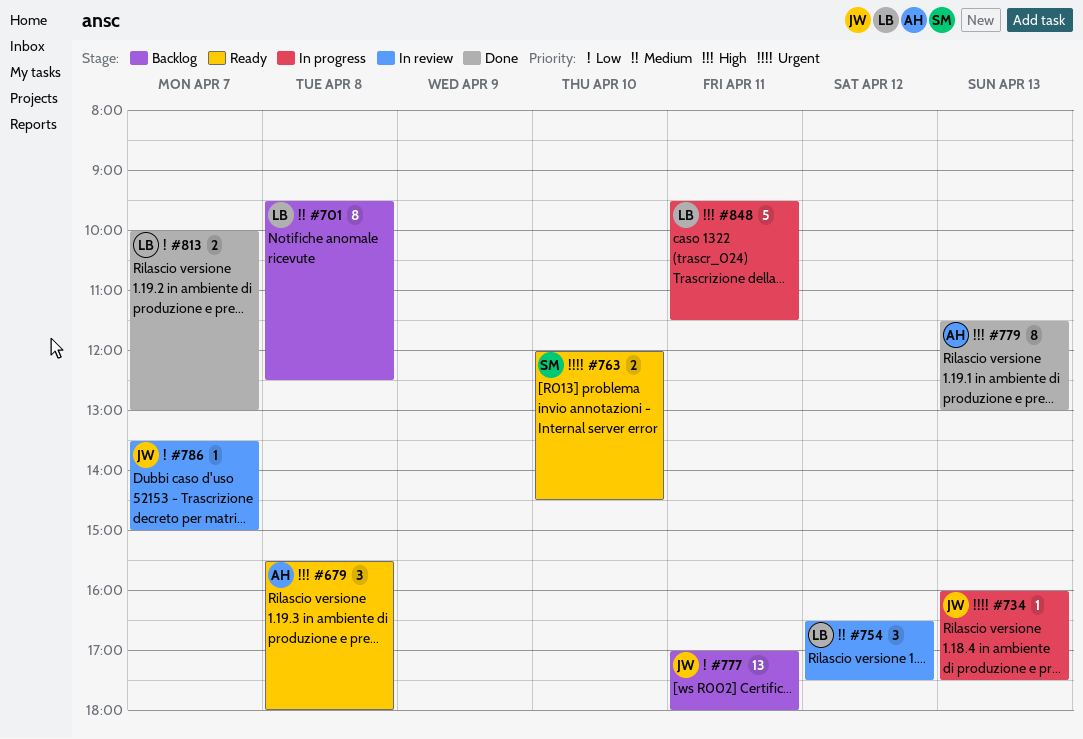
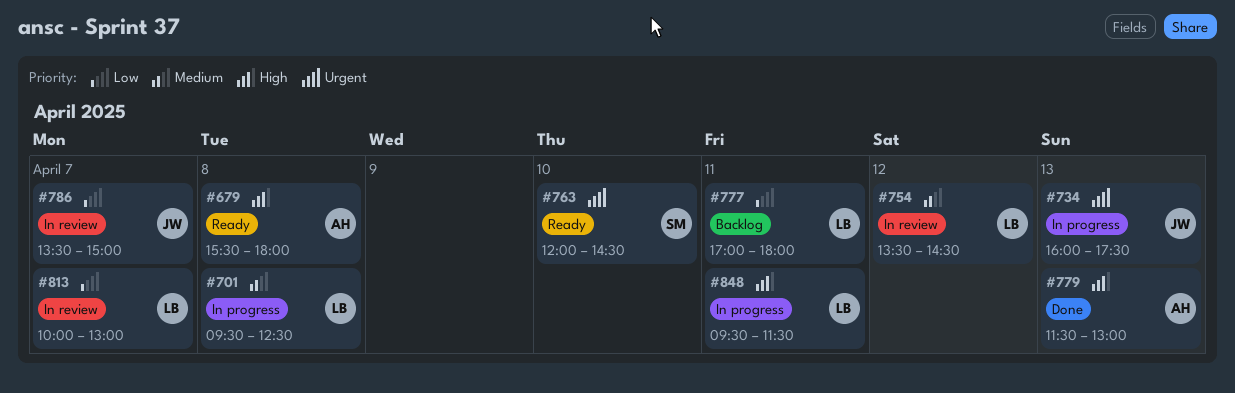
#701, status: Backlog -> In progress
#754, begins: 16:30 -> 13:30
#754, ends: 17:30 -> 14:30
#777, owner: JW -> LB
#813, status: Done -> In review

